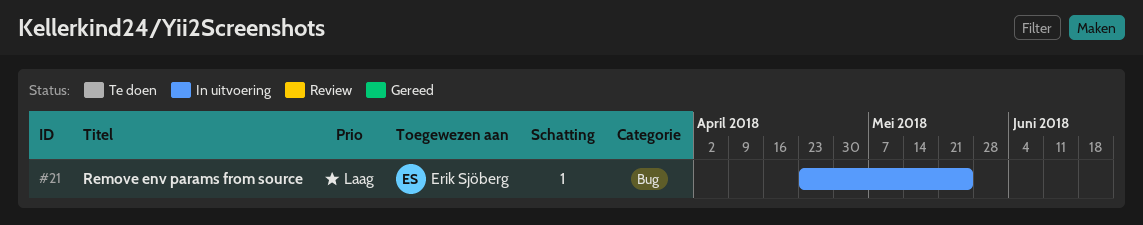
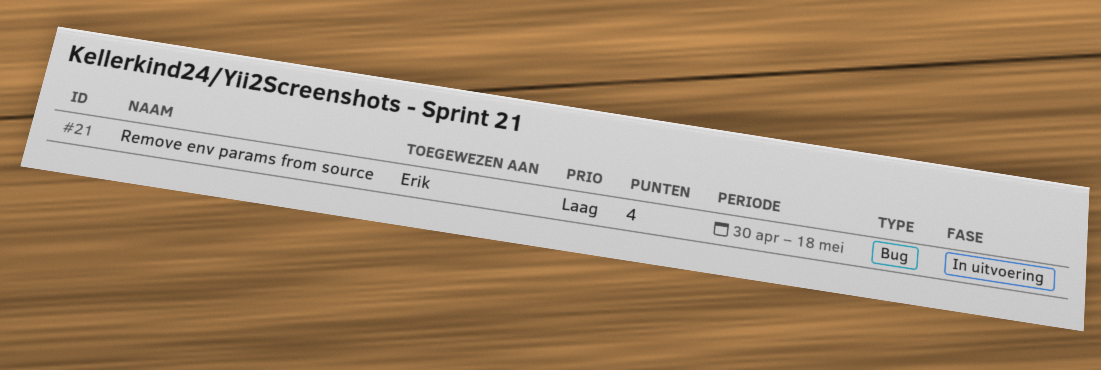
#21, estimate: 1 -> 4
#21, start: Apr 23 -> Apr 30
#21, due: May 25 -> May 18

